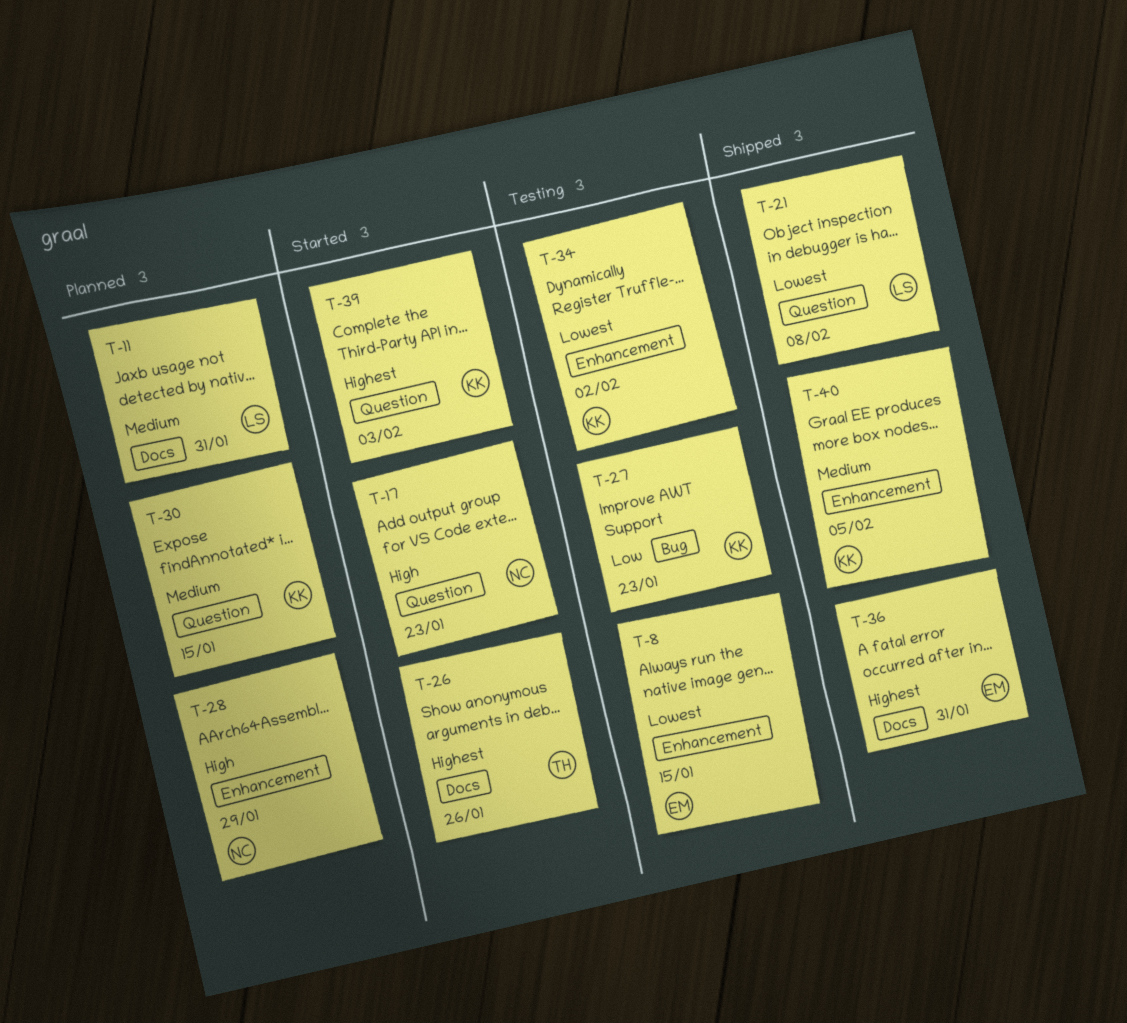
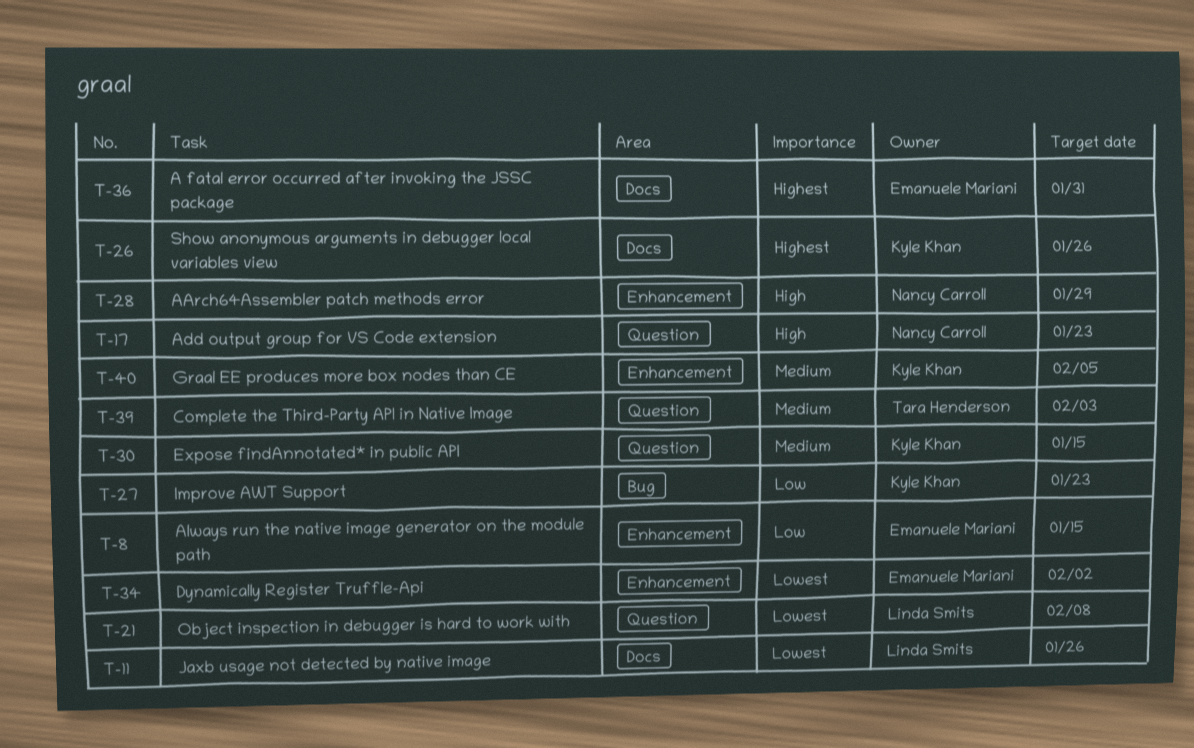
T-8, priority: Lowest -> Low
T-11, priority: Medium -> Lowest
T-11, due: Jan 31 -> Jan 26
T-26, owner: Tara Henderson -> Kyle Khan
T-34, owner: Kyle Khan -> Emanuele Mariani
T-39, owner: Kyle Khan -> Tara Henderson
T-39, priority: Highest -> Medium

